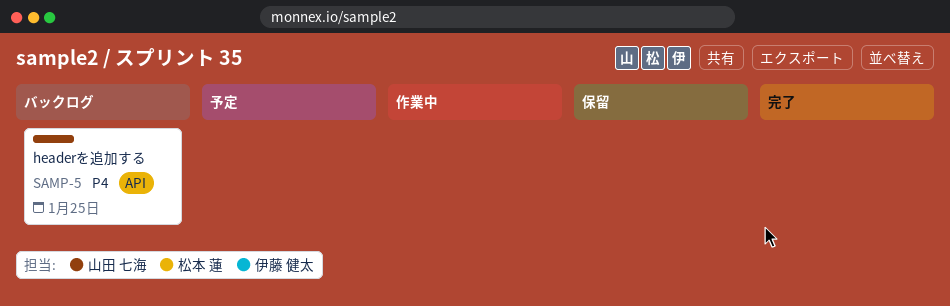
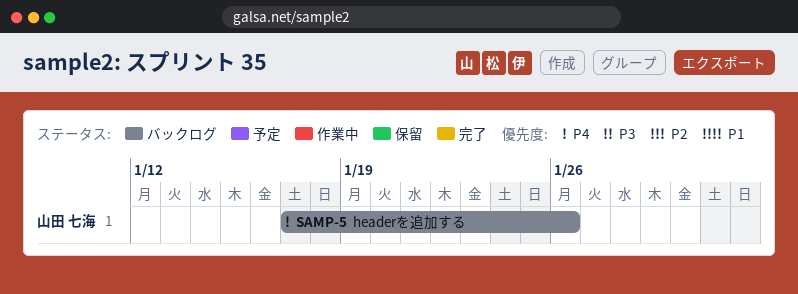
SAMP-5, due: Jan 25 -> Jan 26

